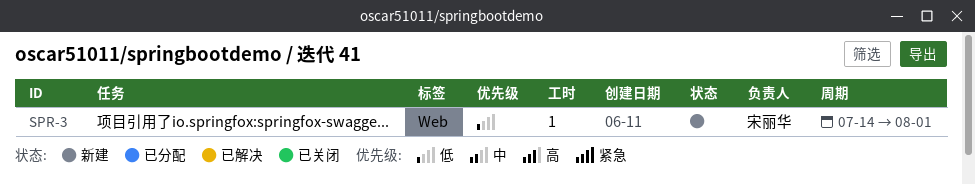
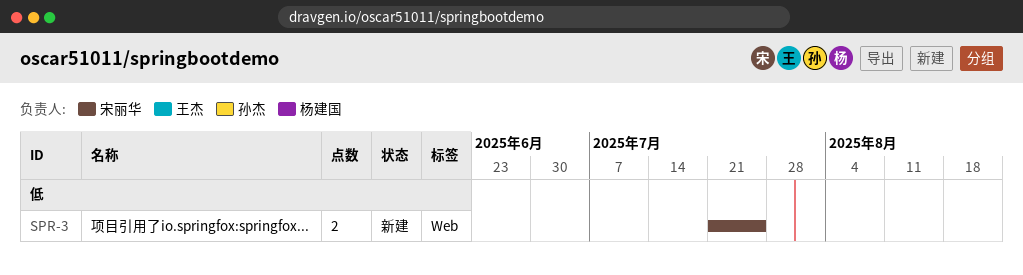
SPR-3, estimate: 1 -> 2
SPR-3, start: Jul 14 -> Jul 21
SPR-3, due: Aug 1 -> Jul 25

